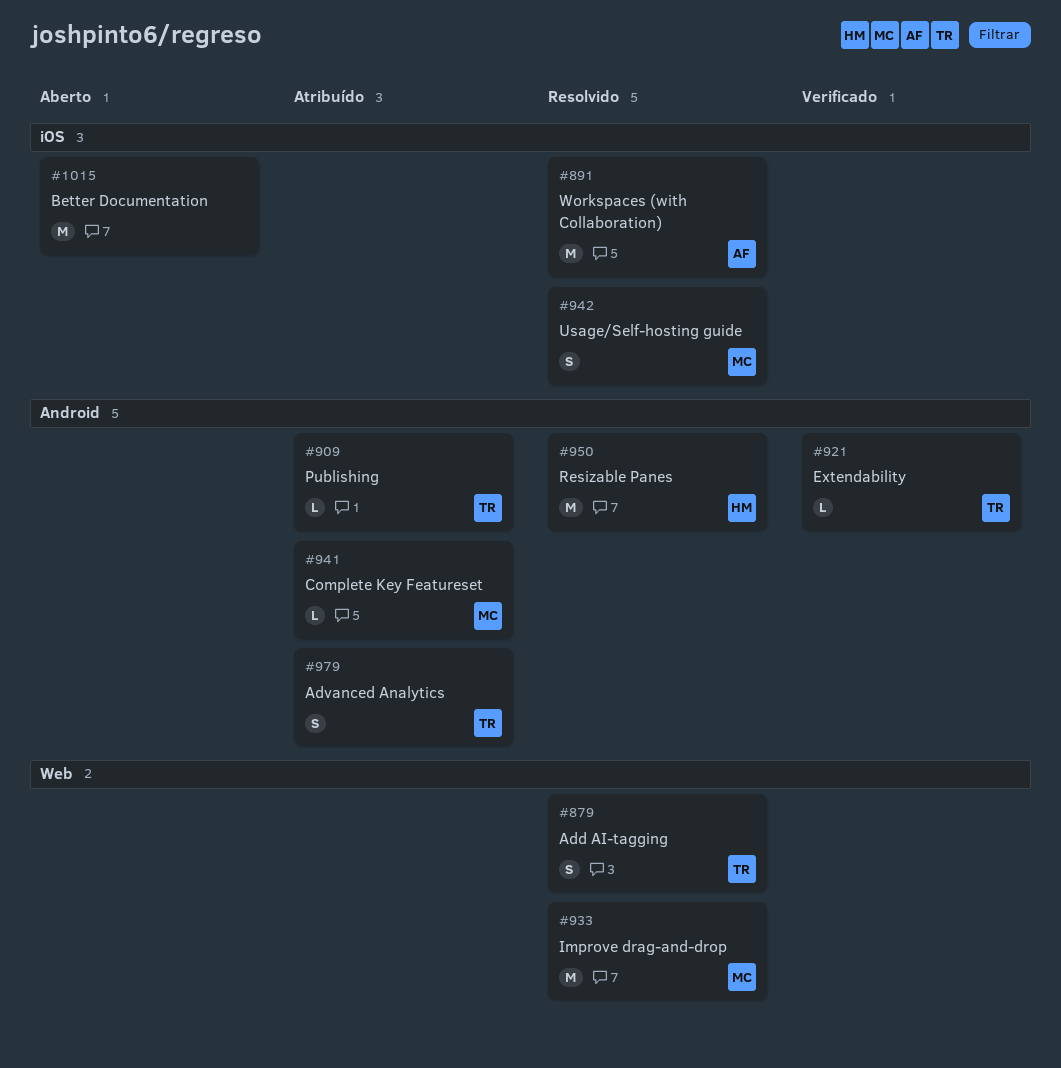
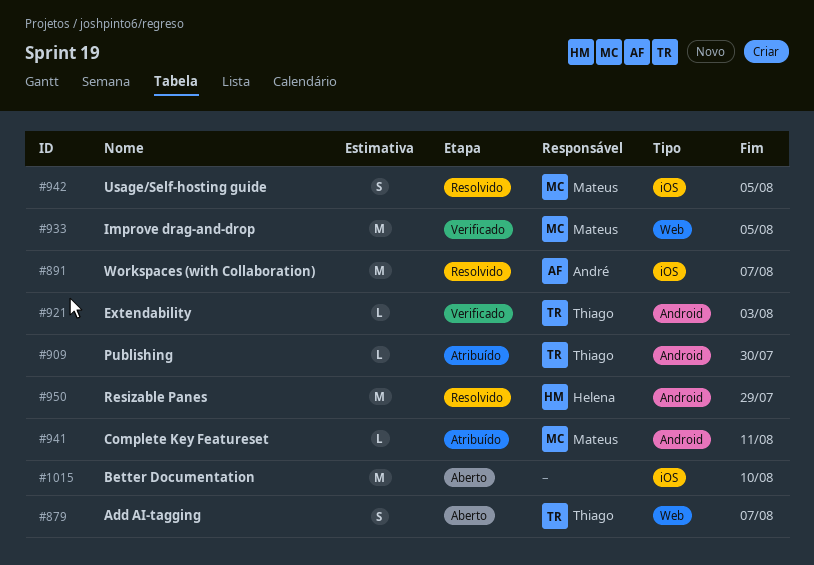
#879, status: Resolvido -> Aberto
#933, status: Resolvido -> Verificado
#979: present -> none

